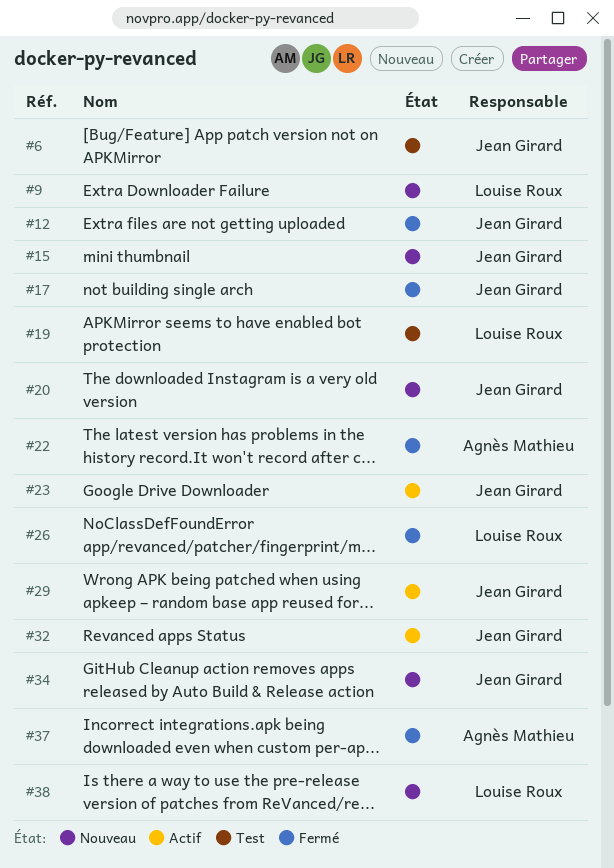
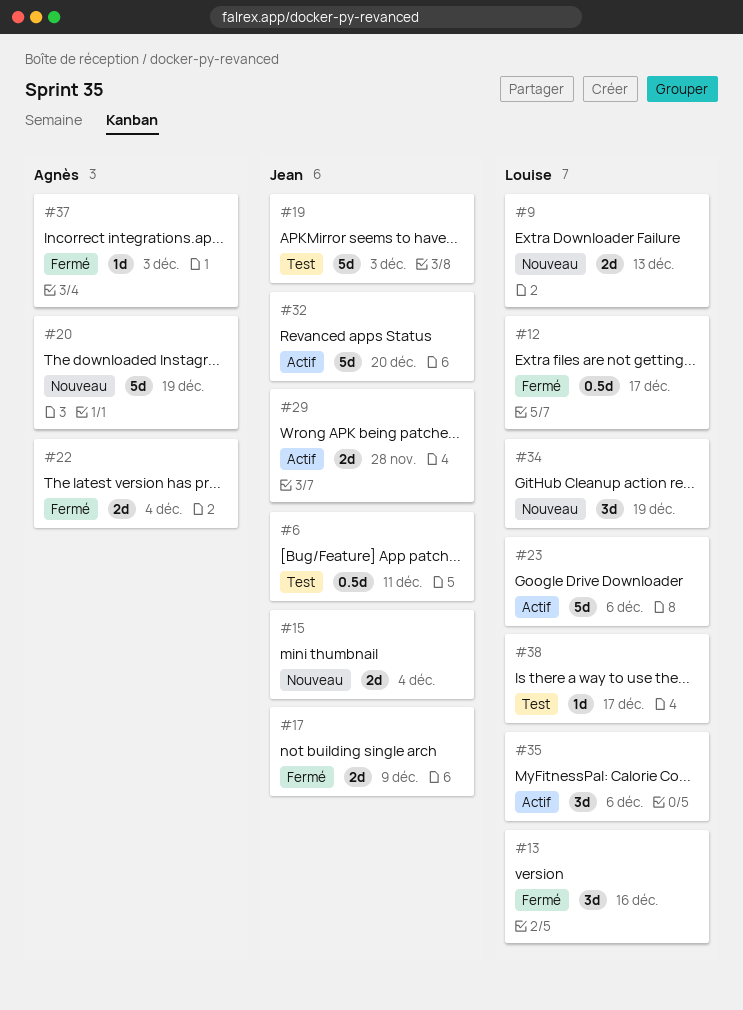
#12, owner: Jean Girard -> Louise Roux
#13: none -> present
#19, owner: Louise Roux -> Jean Girard
#20, owner: Jean Girard -> Agnès Mathieu
#23, owner: Jean Girard -> Louise Roux
#26: present -> none
#34, owner: Jean Girard -> Louise Roux
#35: none -> present
#38, status: Nouveau -> Test

